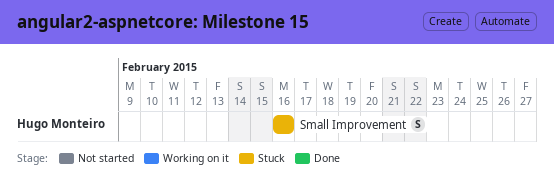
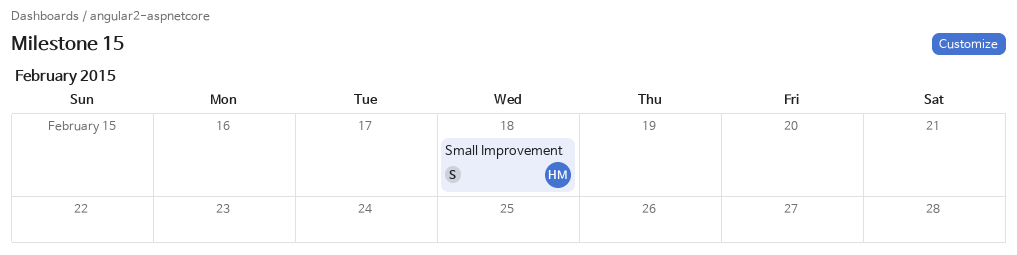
Small Improvement, due: Feb 16 -> Feb 18

